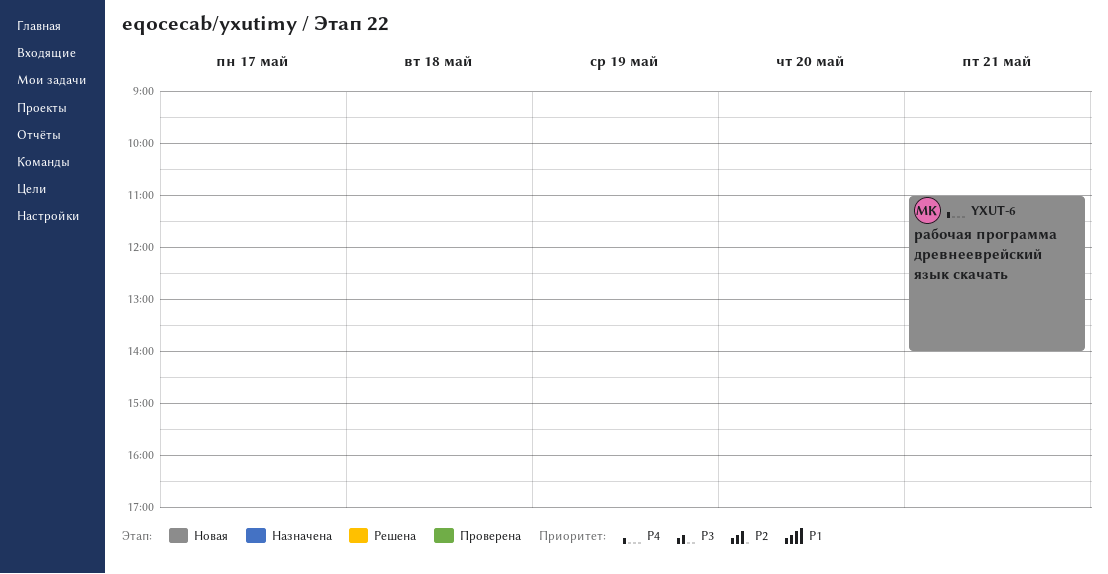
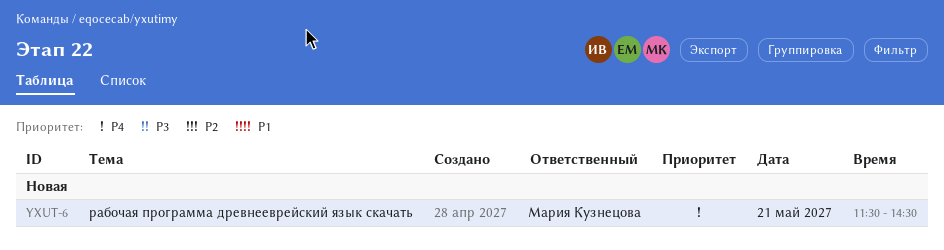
YXUT-6, begins: 11:00 -> 11:30
YXUT-6, ends: 14:00 -> 14:30

